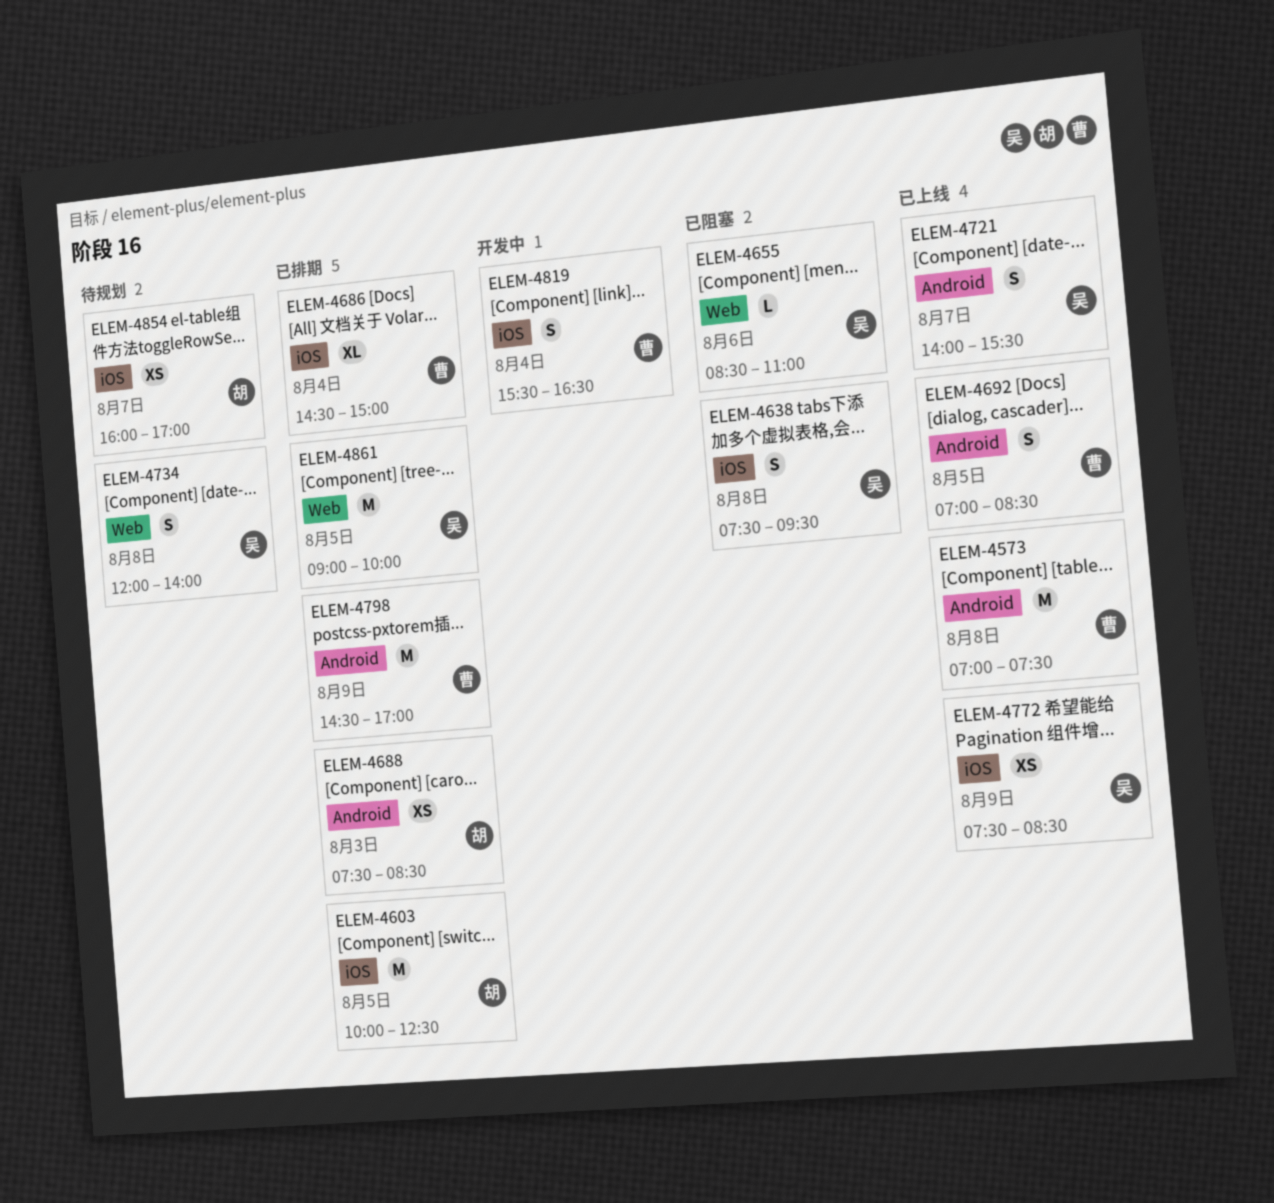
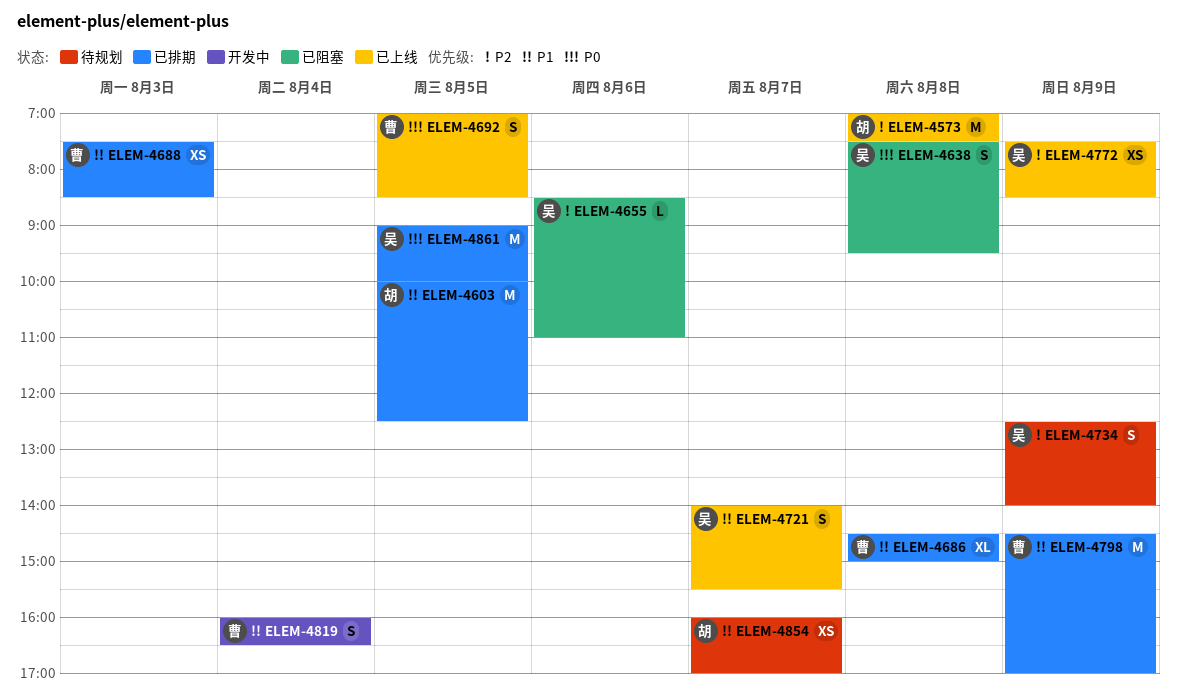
ELEM-4573, owner: 曹 -> 胡
ELEM-4686, day: Aug 4 -> Aug 8
ELEM-4688, owner: 胡 -> 曹
ELEM-4734, day: Aug 8 -> Aug 9
ELEM-4734, begins: 12:00 -> 12:30
ELEM-4819, begins: 15:30 -> 16:00

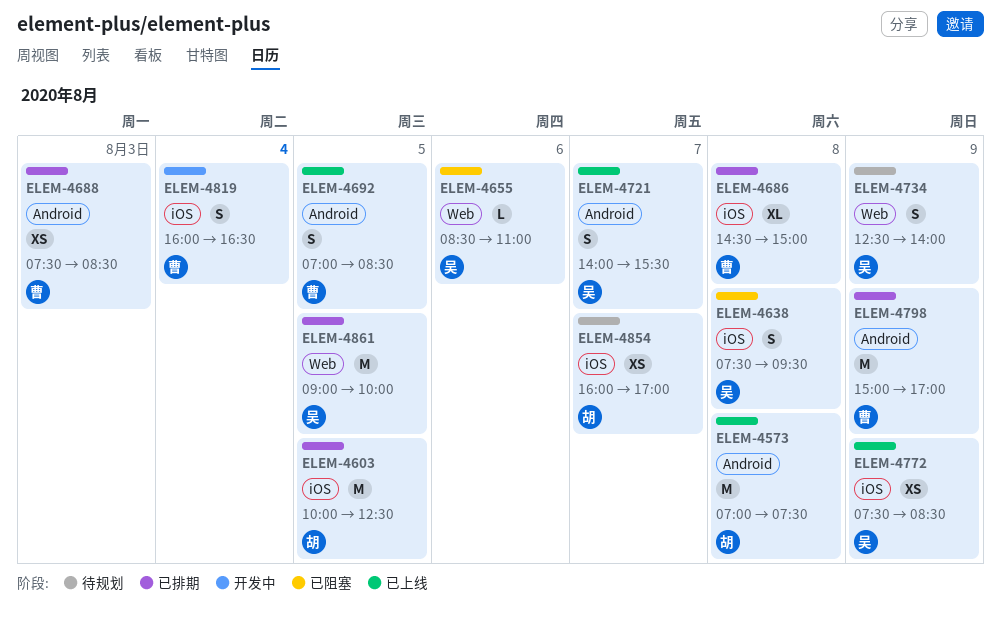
ELEM-4798, begins: 14:30 -> 15:00

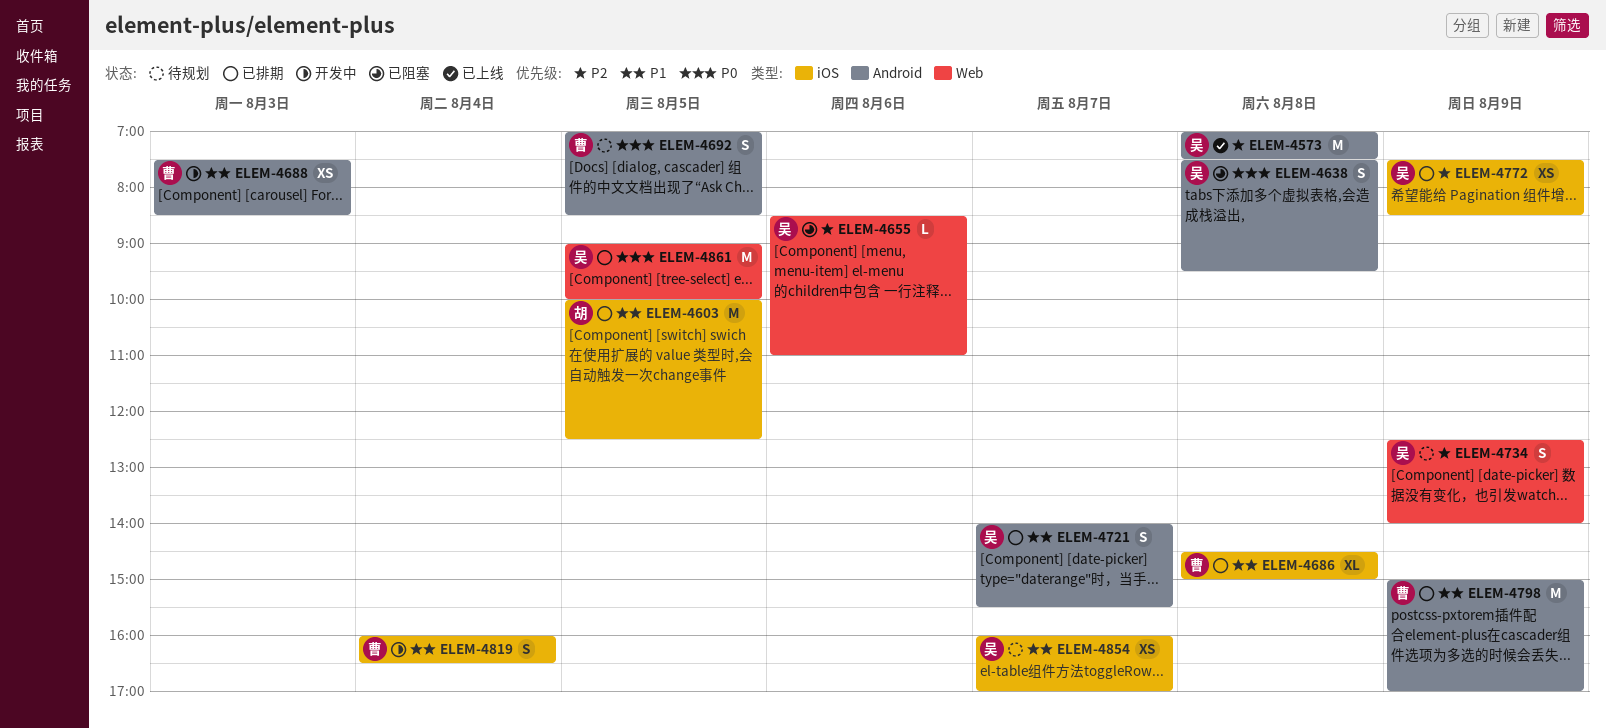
ELEM-4573, owner: 胡 -> 吴
ELEM-4638, label: iOS -> Android
ELEM-4688, status: 已排期 -> 开发中
ELEM-4692, status: 已上线 -> 待规划
ELEM-4721, status: 已上线 -> 已排期
ELEM-4772, status: 已上线 -> 已排期
ELEM-4854, owner: 胡 -> 吴

